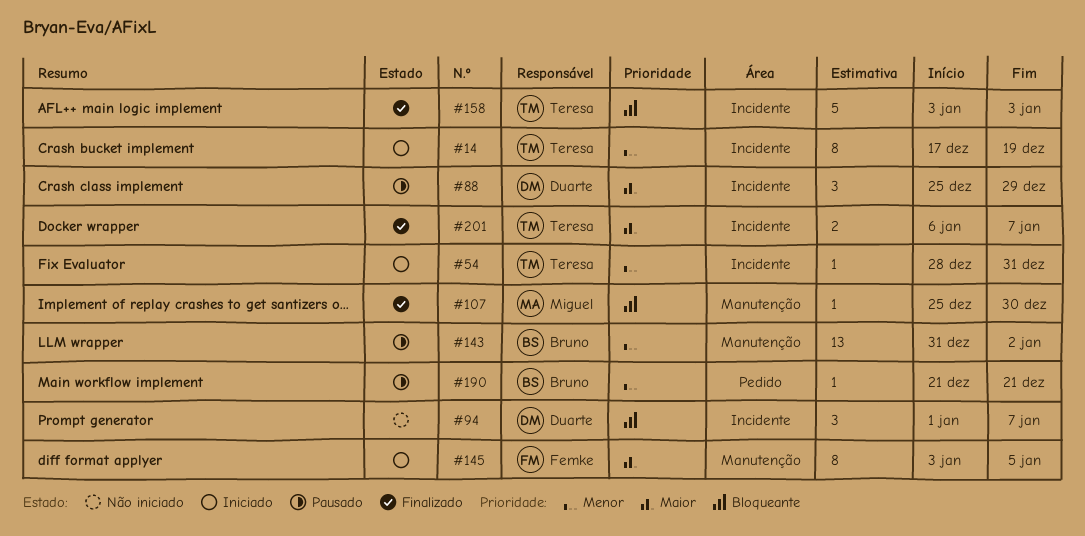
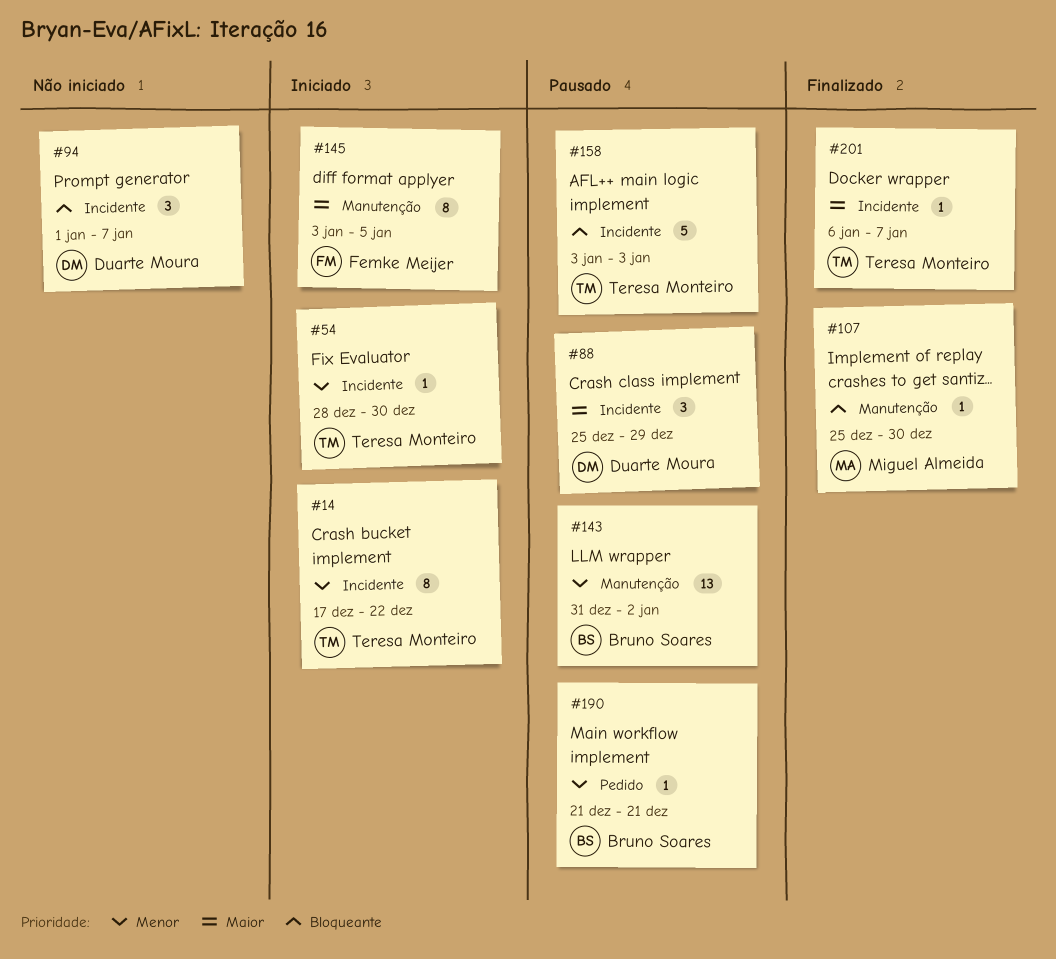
#14, due: Dec 19 -> Dec 22
#54, due: Dec 31 -> Dec 30
#158, status: Finalizado -> Pausado
#201, estimate: 2 -> 1

